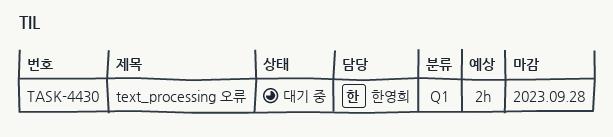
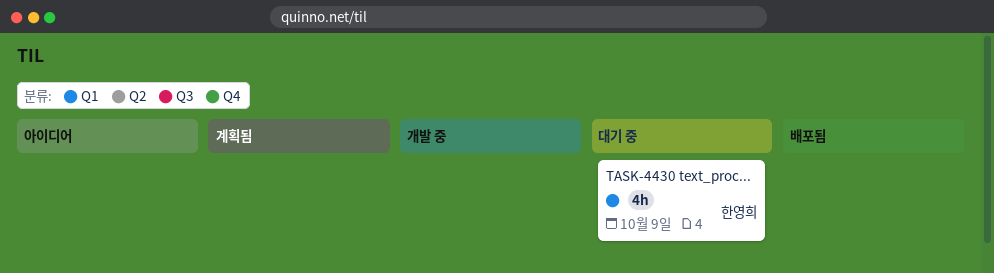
TASK-4430, estimate: 2h -> 4h
TASK-4430, due: Sep 28 -> Oct 9

